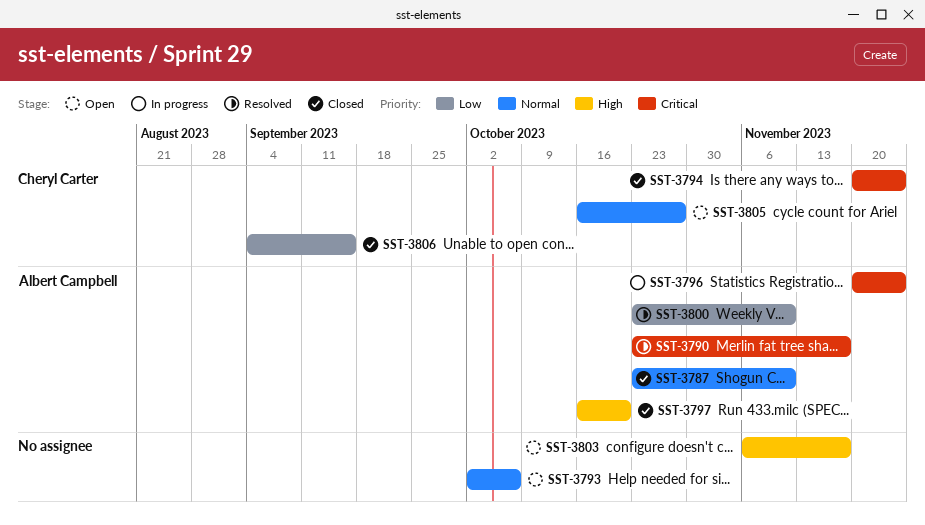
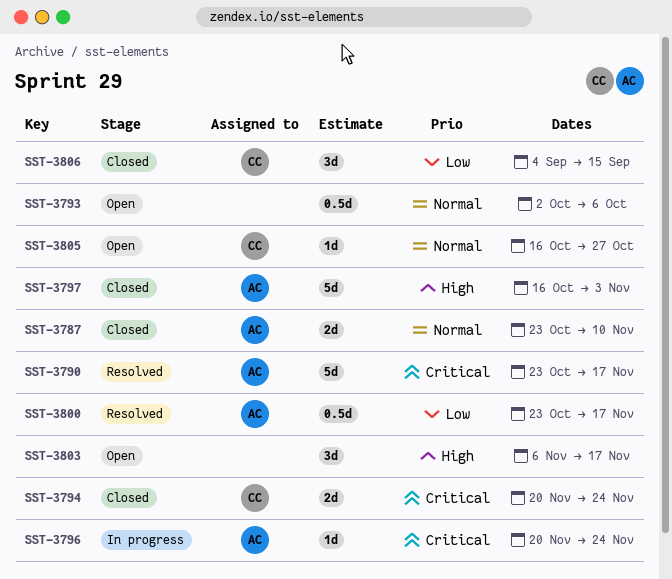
SST-3797, due: Oct 20 -> Nov 3
SST-3800, due: Nov 10 -> Nov 17

